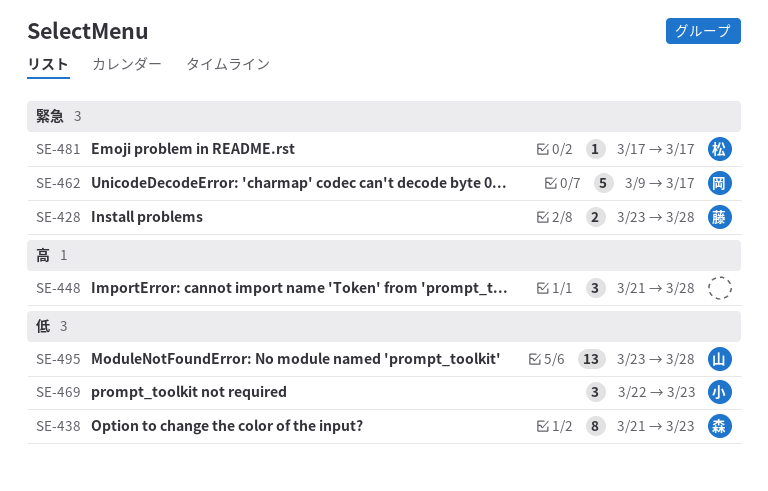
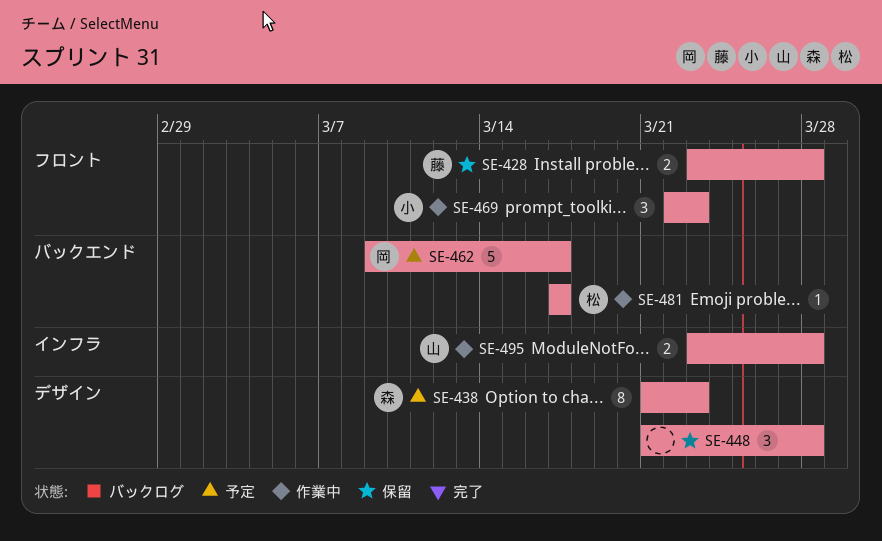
SE-495, estimate: 13 -> 2

